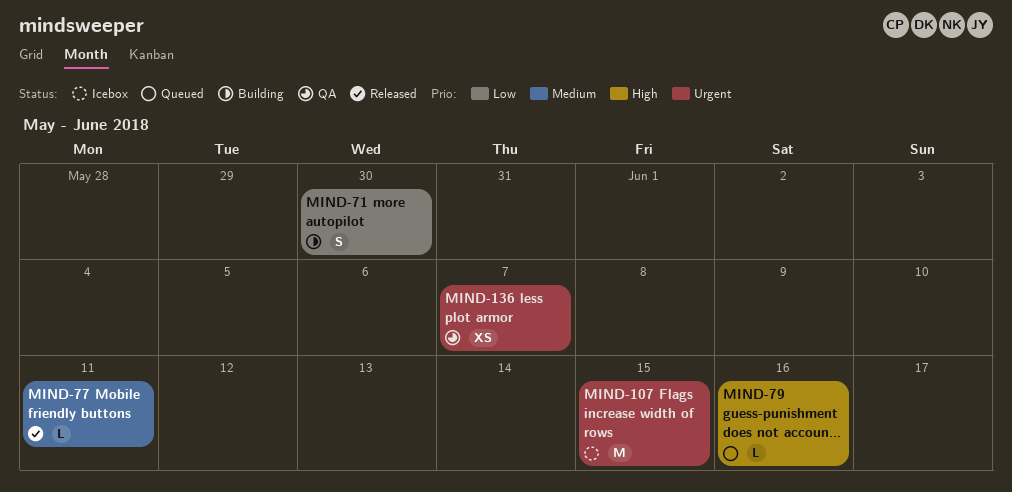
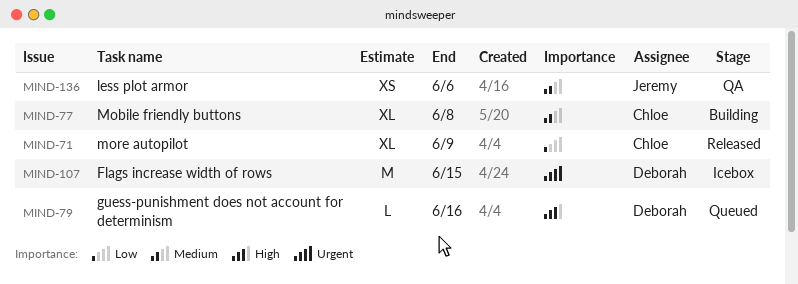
MIND-71, status: Building -> Released
MIND-71, estimate: S -> XL
MIND-71, due: May 30 -> Jun 9
MIND-77, status: Released -> Building
MIND-77, estimate: L -> XL
MIND-77, due: Jun 11 -> Jun 8
MIND-136, priority: Urgent -> Medium
MIND-136, due: Jun 7 -> Jun 6

